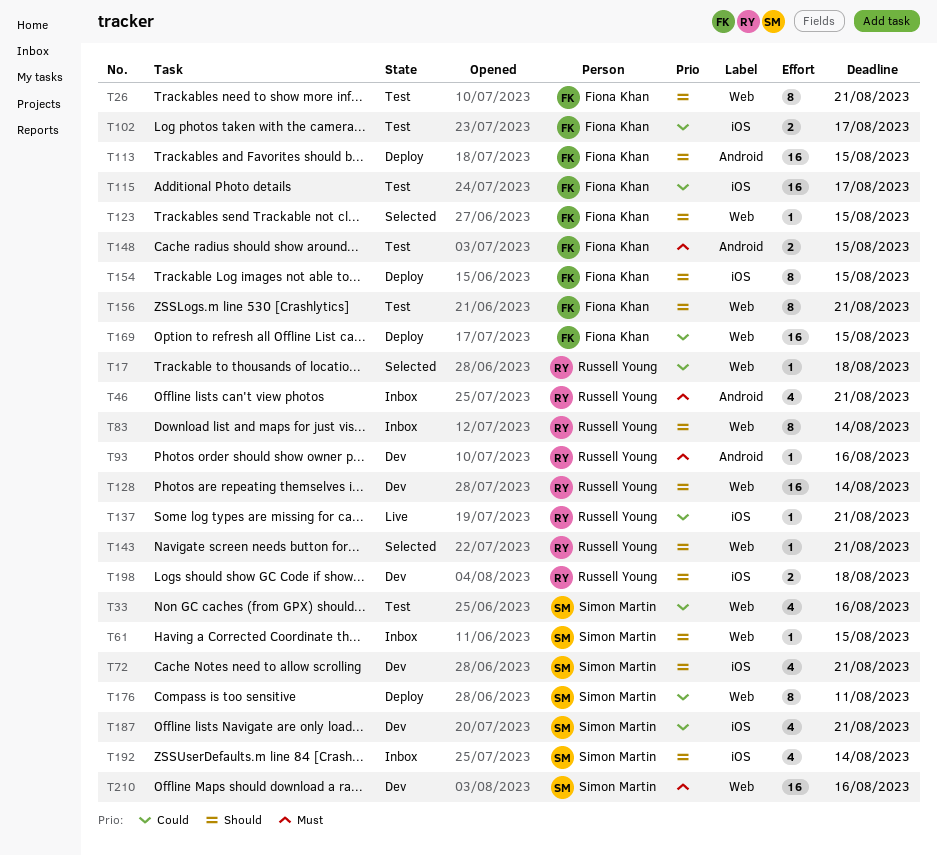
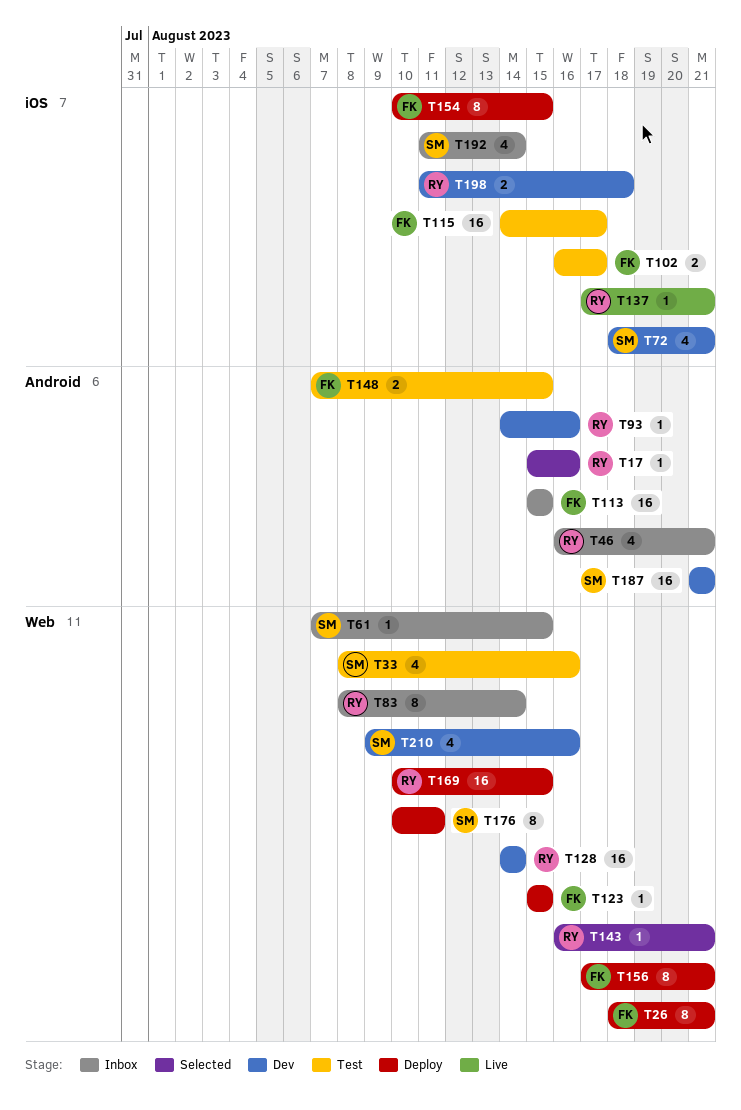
T17, label: Web -> Android
T17, due: Aug 18 -> Aug 16
T26, status: Test -> Deploy
T113, status: Deploy -> Inbox
T123, status: Selected -> Deploy
T156, status: Test -> Deploy
T169, owner: Fiona Khan -> Russell Young
T187, label: iOS -> Android
T187, estimate: 4 -> 16
T210, estimate: 16 -> 4

